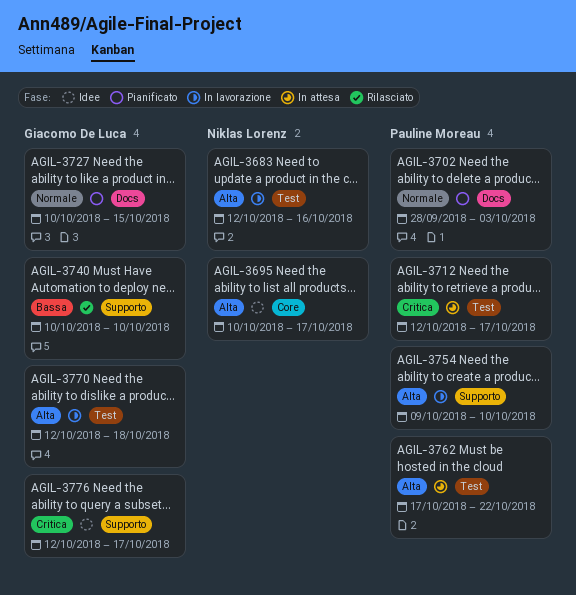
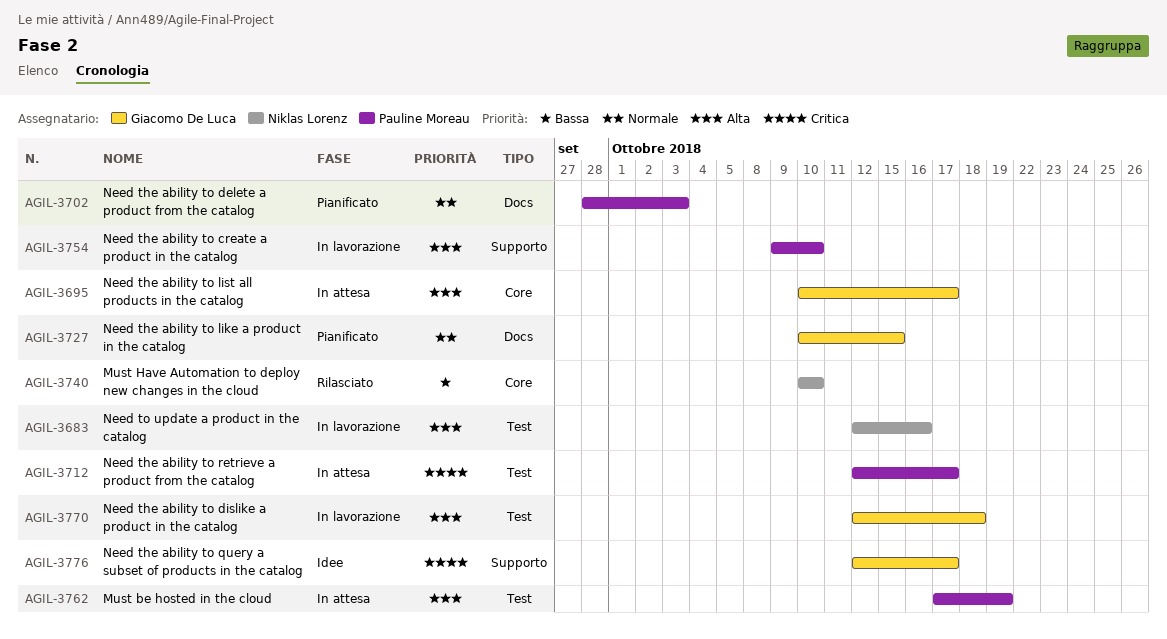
AGIL-3695, status: Idee -> In attesa
AGIL-3695, owner: Niklas Lorenz -> Giacomo De Luca
AGIL-3740, owner: Giacomo De Luca -> Niklas Lorenz
AGIL-3740, label: Supporto -> Core
AGIL-3762, due: Oct 22 -> Oct 19

